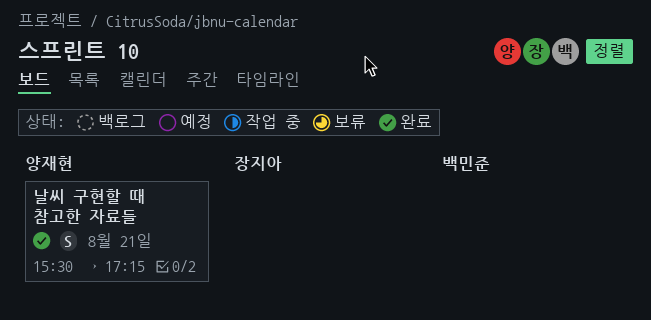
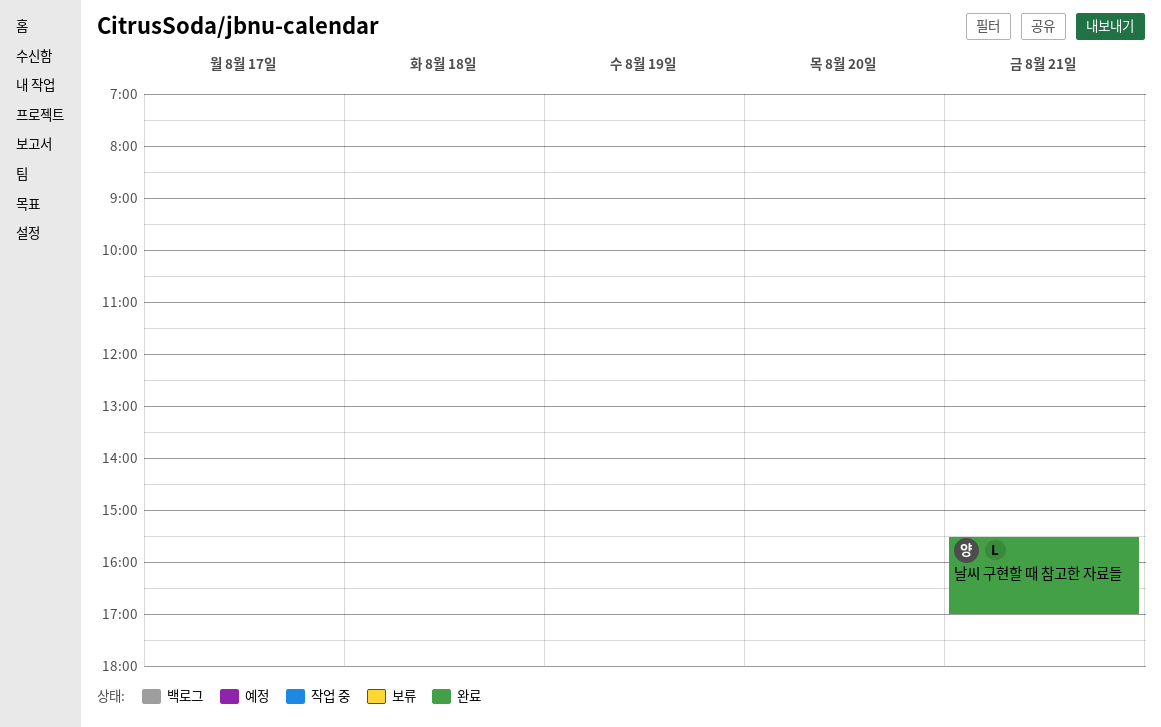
날씨 구현할 때 참고한 자료들, estimate: S -> L
날씨 구현할 때 참고한 자료들, ends: 17:15 -> 17:00

